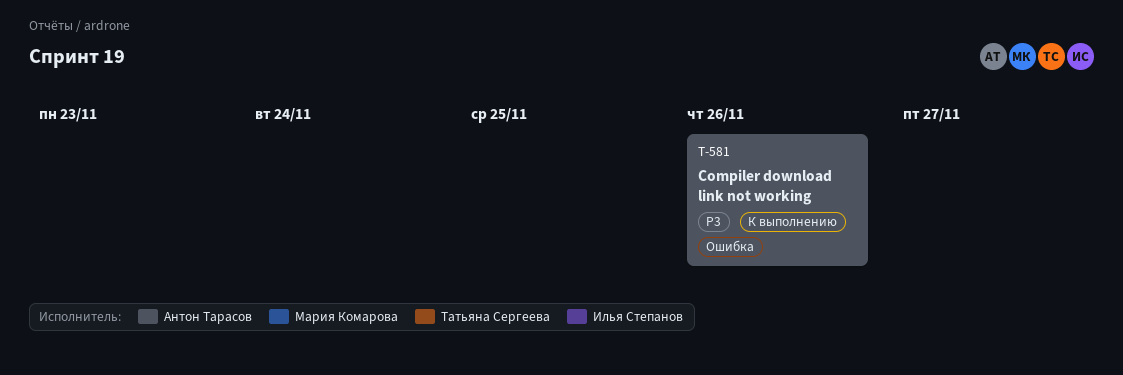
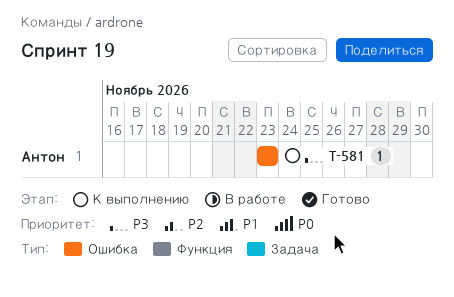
T-581, due: Nov 26 -> Nov 23

